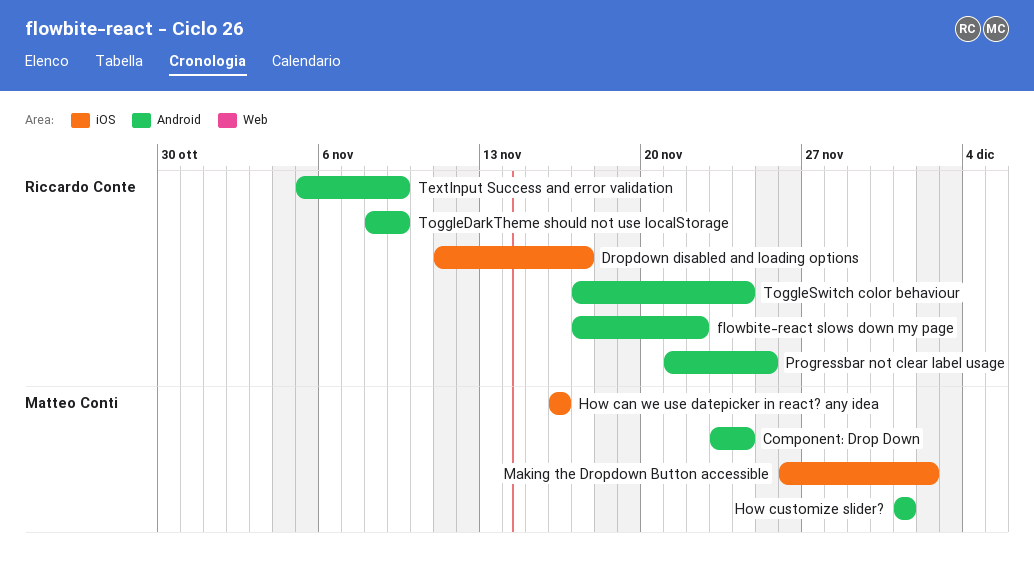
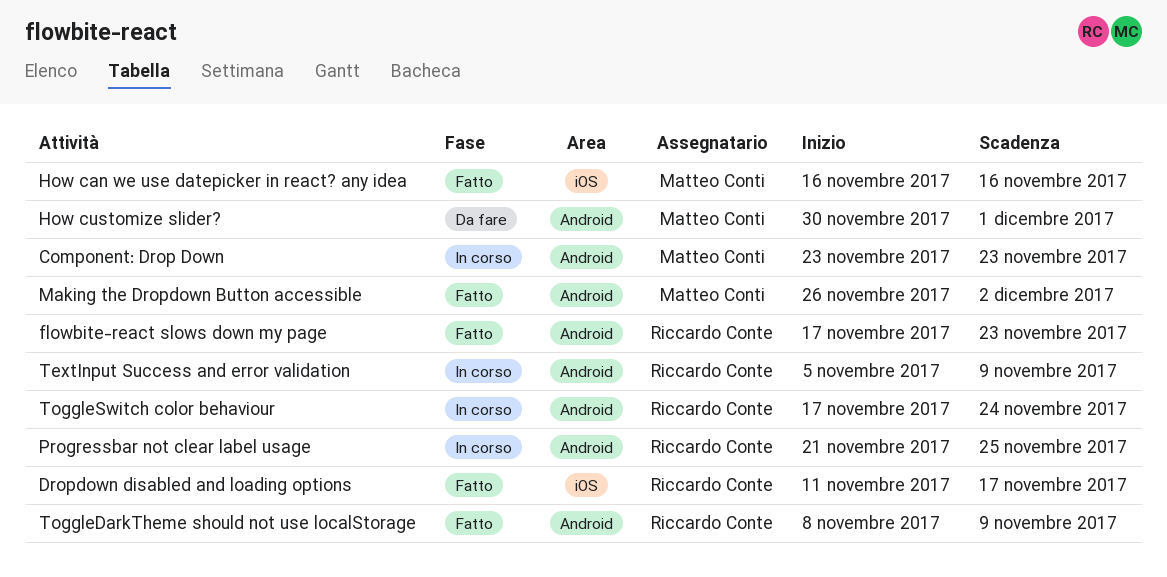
Component: Drop Down, due: Nov 24 -> Nov 23
flowbite-react slows down my page, due: Nov 22 -> Nov 23
How customize slider?, start: Dec 1 -> Nov 30
Making the Dropdown Button accessible, label: iOS -> Android

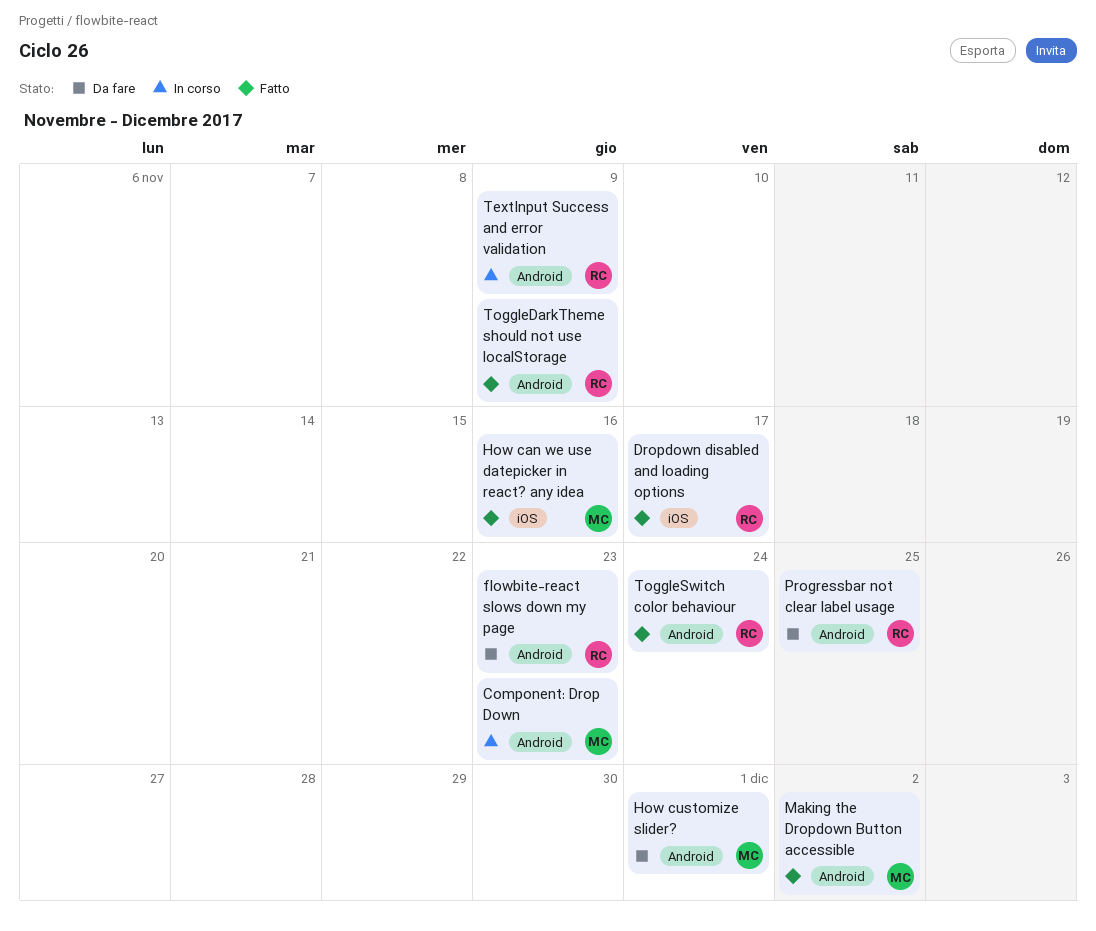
flowbite-react slows down my page, status: Fatto -> Da fare
Progressbar not clear label usage, status: In corso -> Da fare
ToggleSwitch color behaviour, status: In corso -> Fatto

